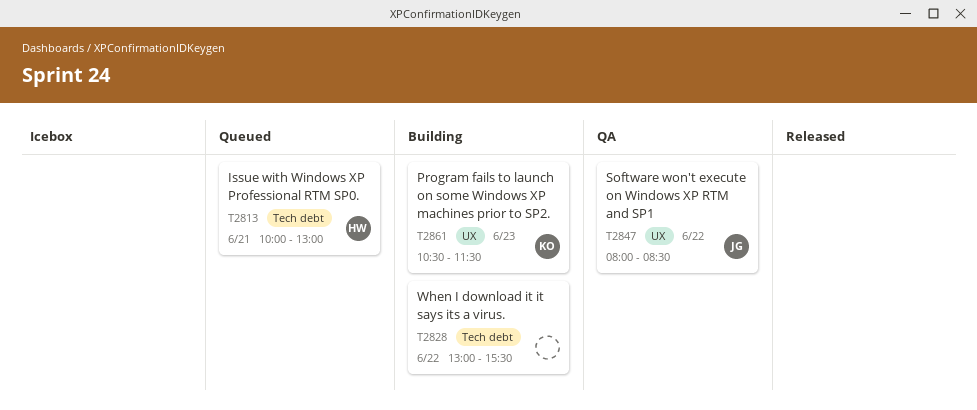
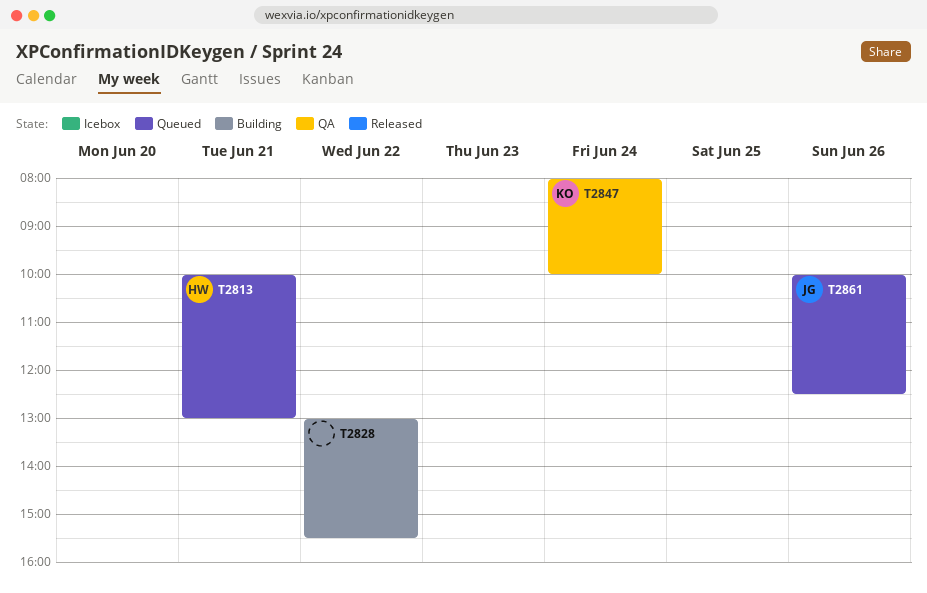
T2847, owner: JG -> KO
T2847, day: Jun 22 -> Jun 24
T2847, ends: 08:30 -> 10:00
T2861, status: Building -> Queued
T2861, owner: KO -> JG
T2861, day: Jun 23 -> Jun 26
T2861, begins: 10:30 -> 10:00
T2861, ends: 11:30 -> 12:30

